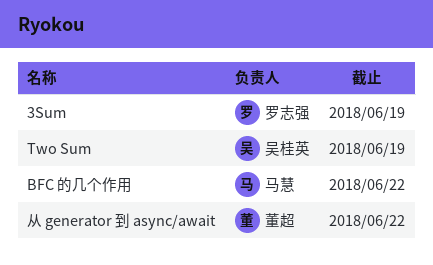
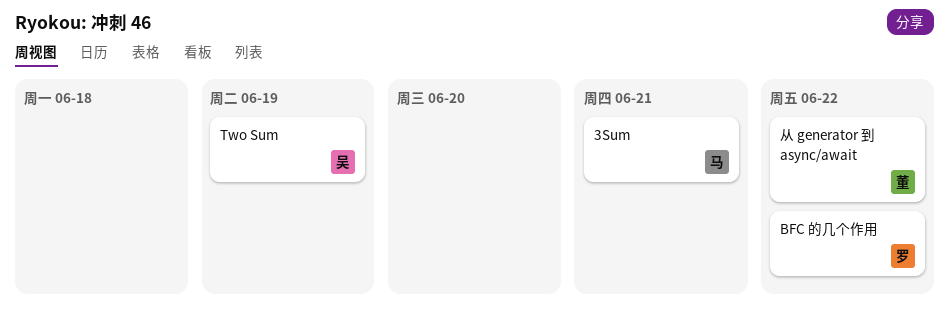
3Sum, owner: 罗志强 -> 马慧
3Sum, due: Jun 19 -> Jun 21
BFC 的几个作用, owner: 马慧 -> 罗志强

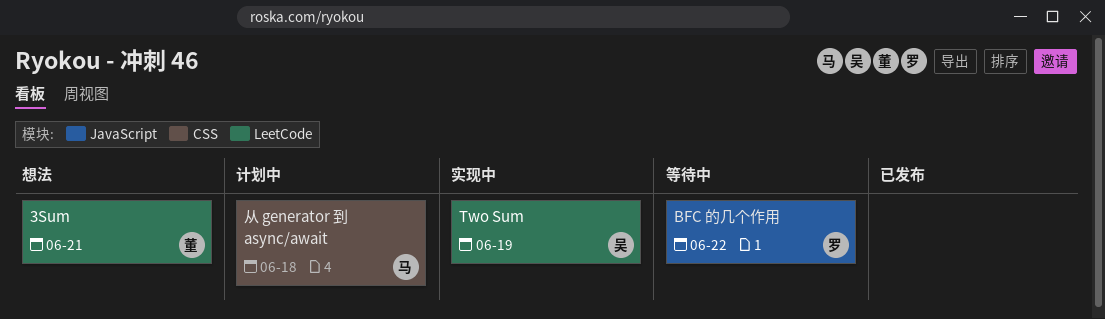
3Sum, owner: 马 -> 董
从 generator 到 async/await, owner: 董 -> 马
从 generator 到 async/await, due: Jun 22 -> Jun 18

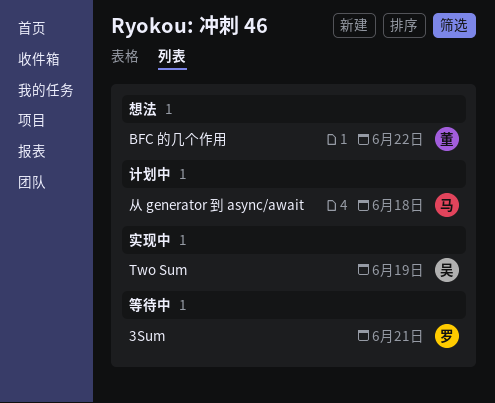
3Sum, status: 想法 -> 等待中
3Sum, owner: 董 -> 罗
BFC 的几个作用, status: 等待中 -> 想法
BFC 的几个作用, owner: 罗 -> 董

